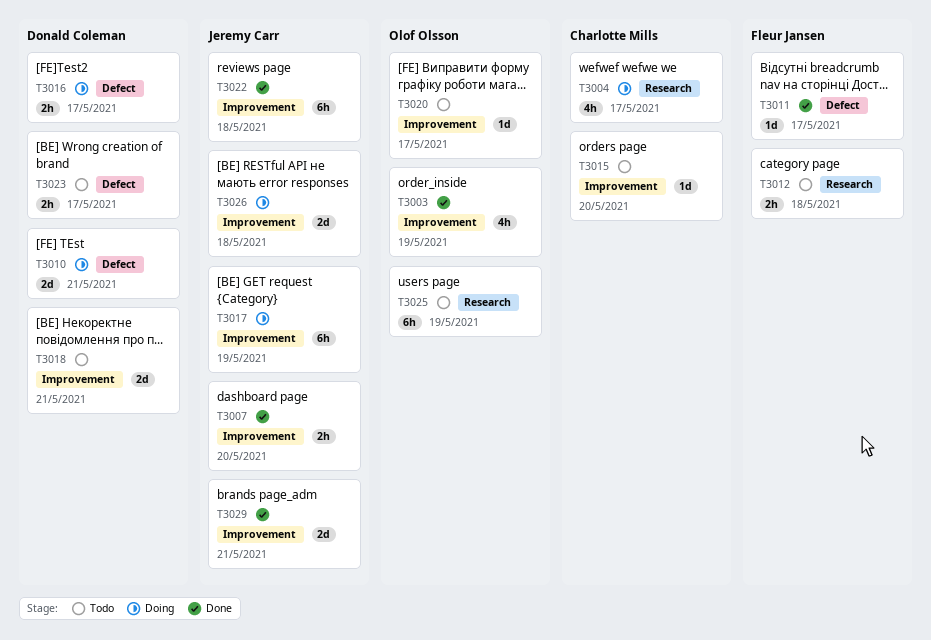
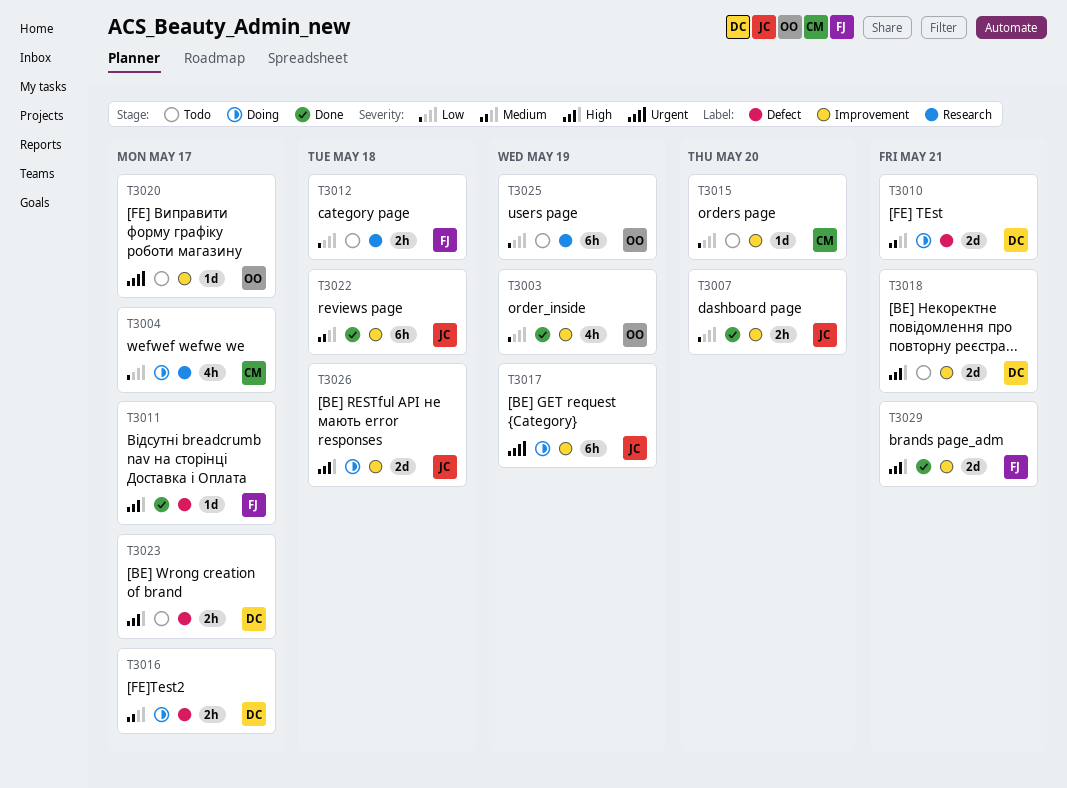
T3029, owner: Jeremy Carr -> Fleur Jansen

